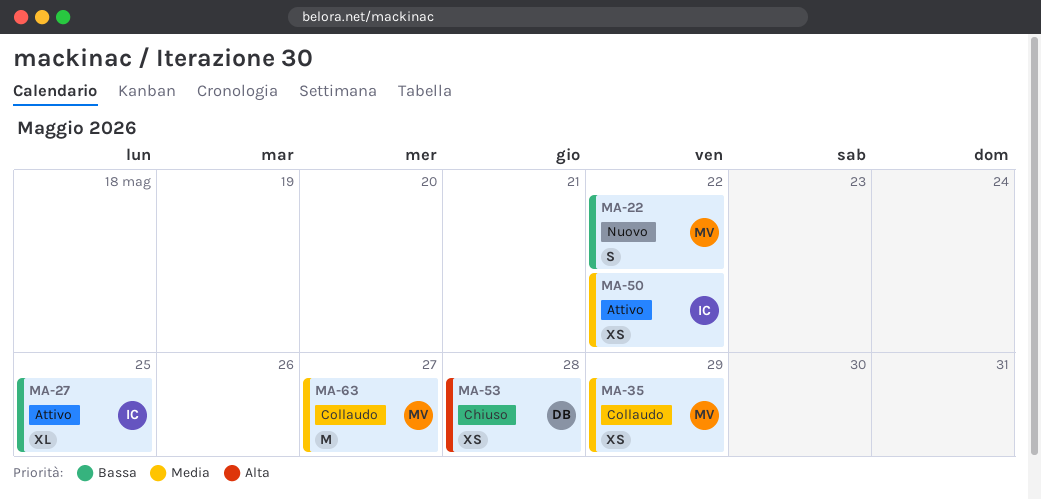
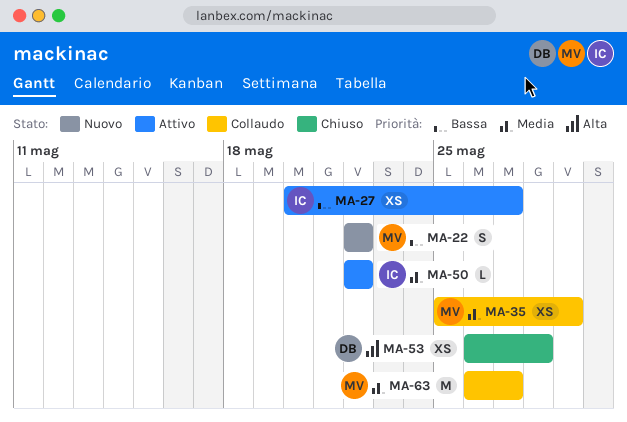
MA-27, estimate: XL -> XS
MA-27, due: May 25 -> May 27
MA-50, estimate: XS -> L

